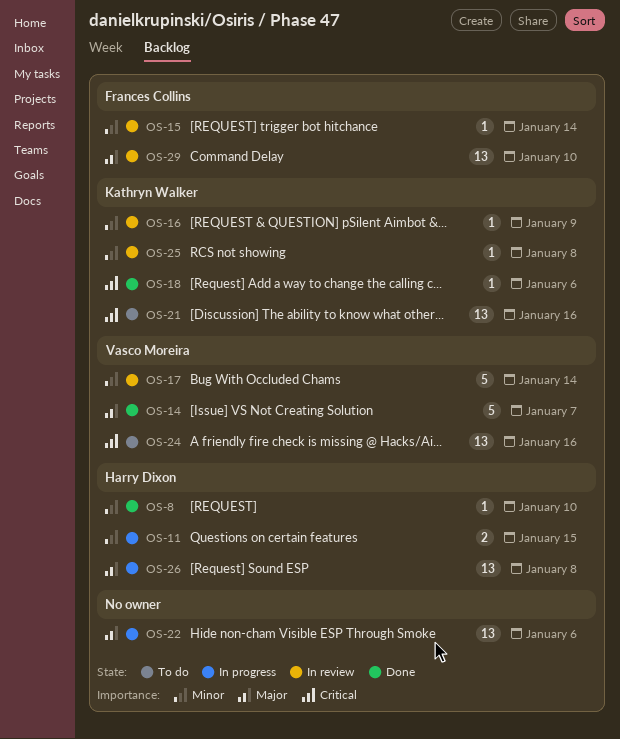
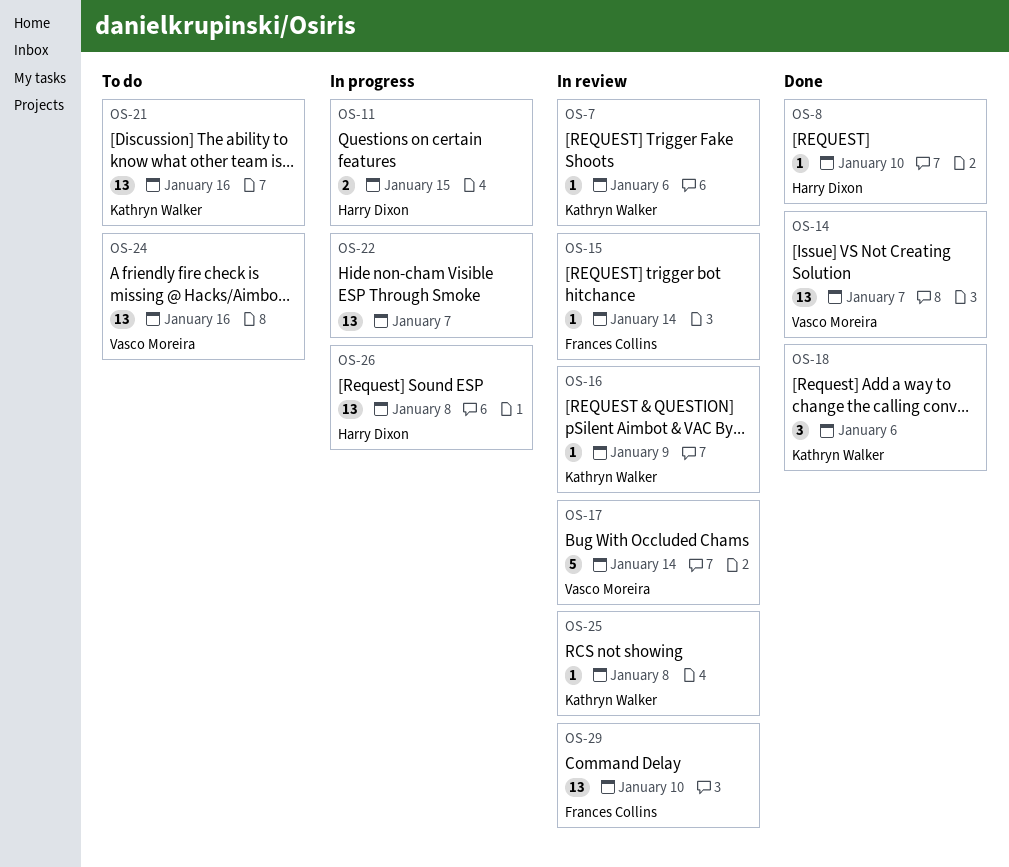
OS-7: none -> present
OS-14, estimate: 5 -> 13
OS-18, estimate: 1 -> 3
OS-22, due: Jan 6 -> Jan 7

